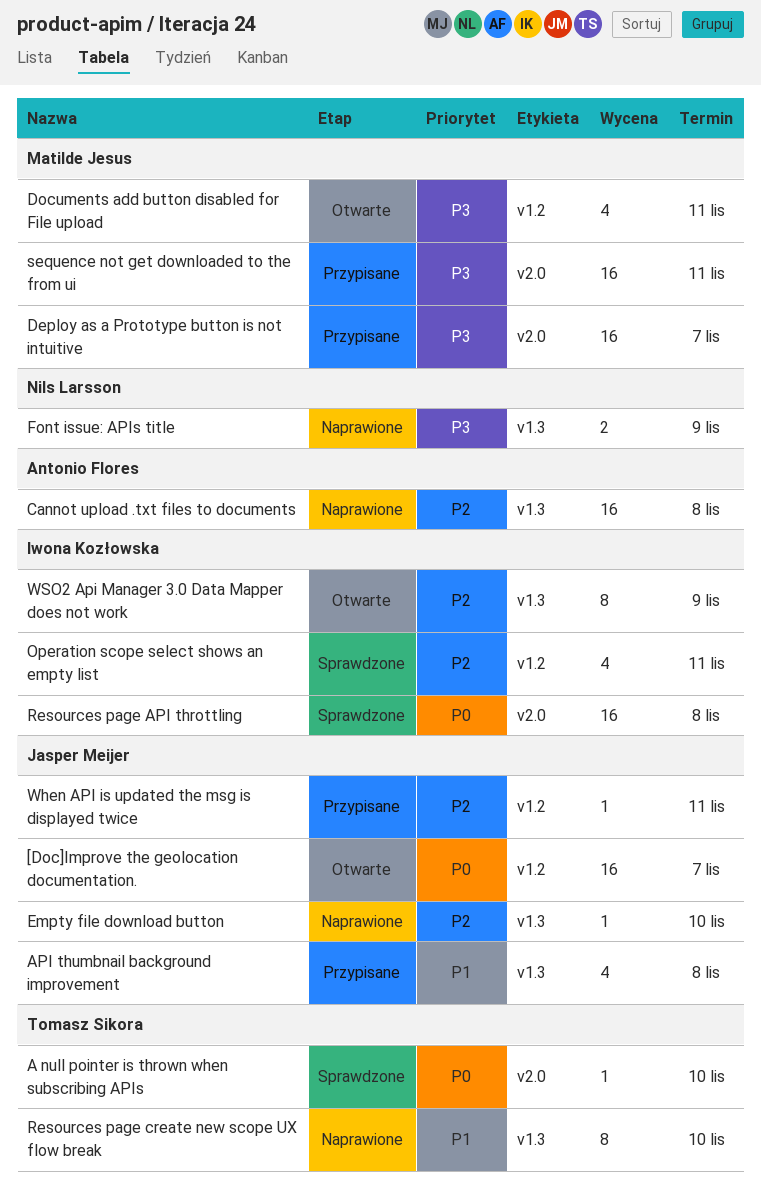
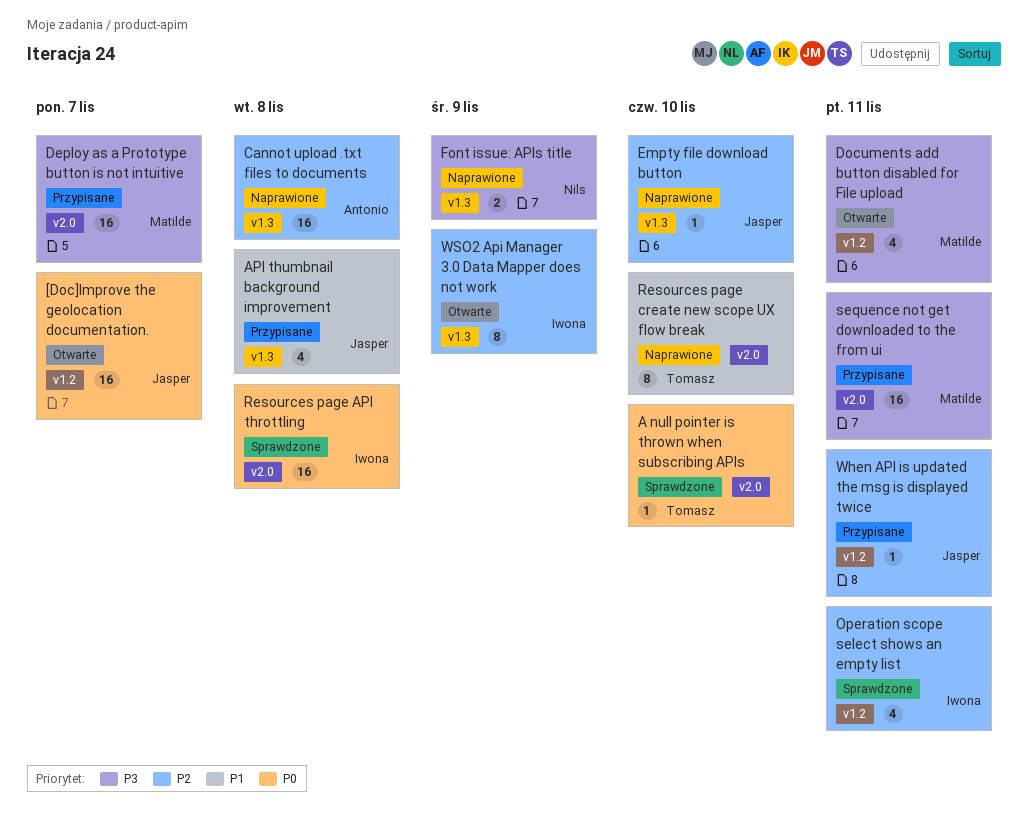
Resources page create new scope UX flow break, label: v1.3 -> v2.0

